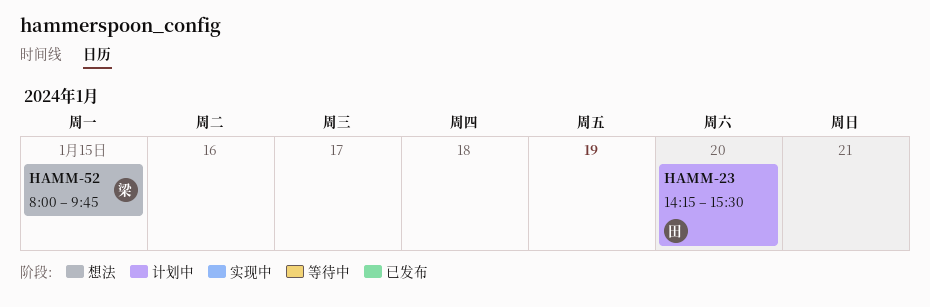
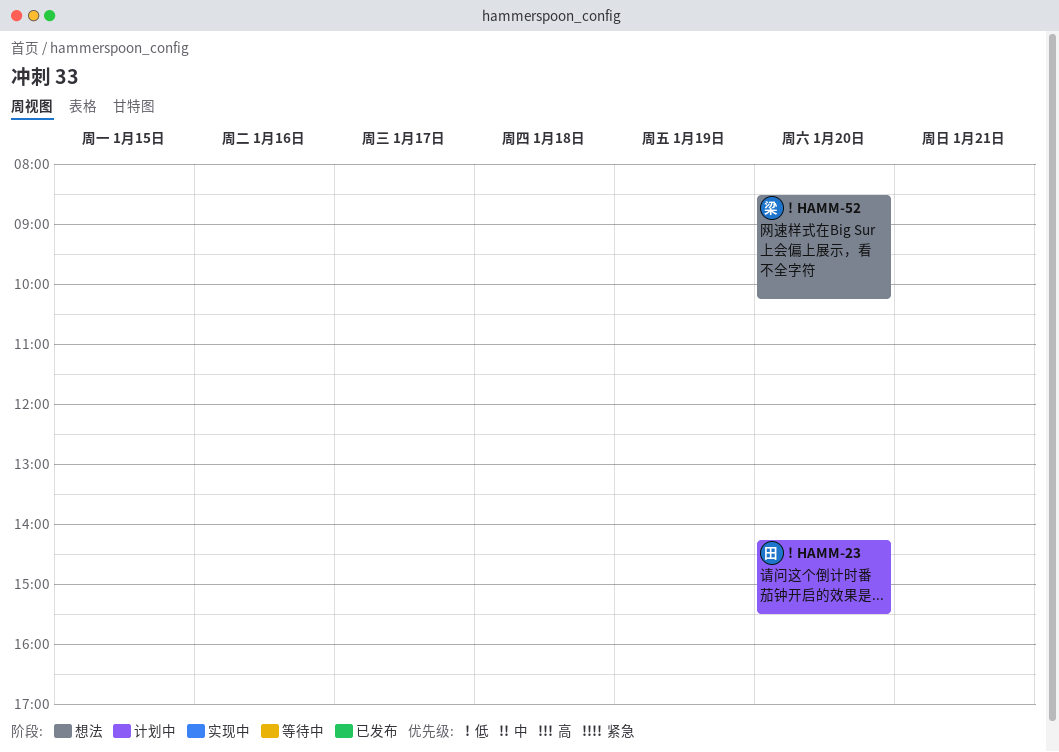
HAMM-52, day: Jan 15 -> Jan 20
HAMM-52, begins: 08:00 -> 08:30
HAMM-52, ends: 09:45 -> 10:15

